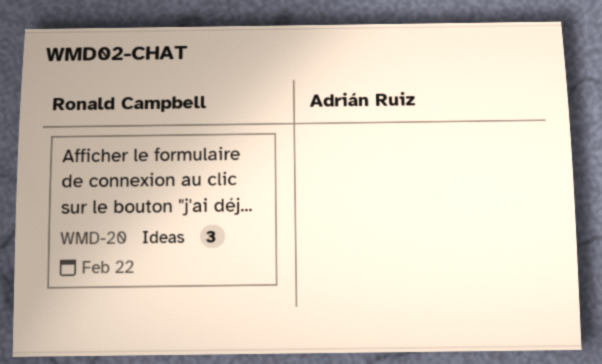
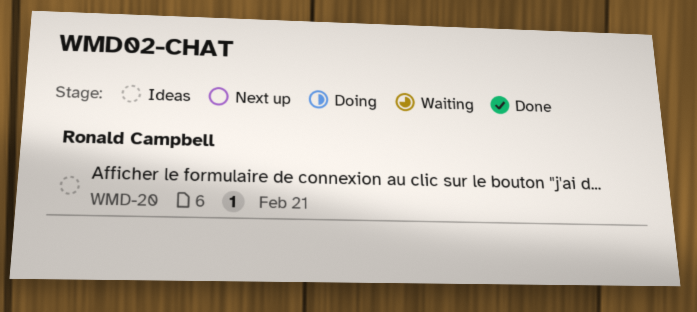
WMD-20, estimate: 3 -> 1
WMD-20, due: Feb 22 -> Feb 21

